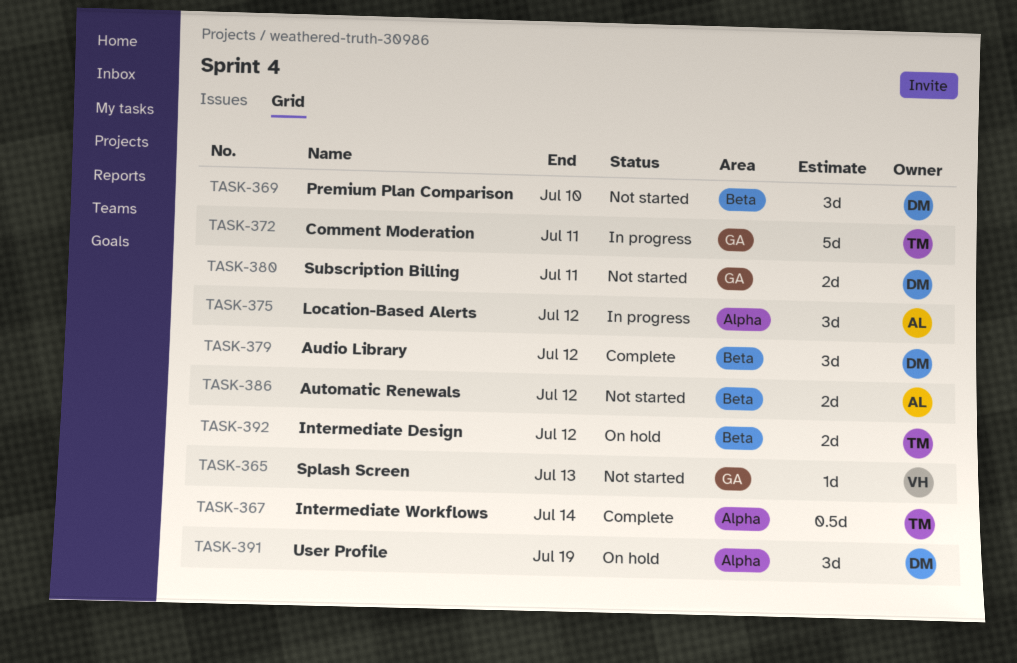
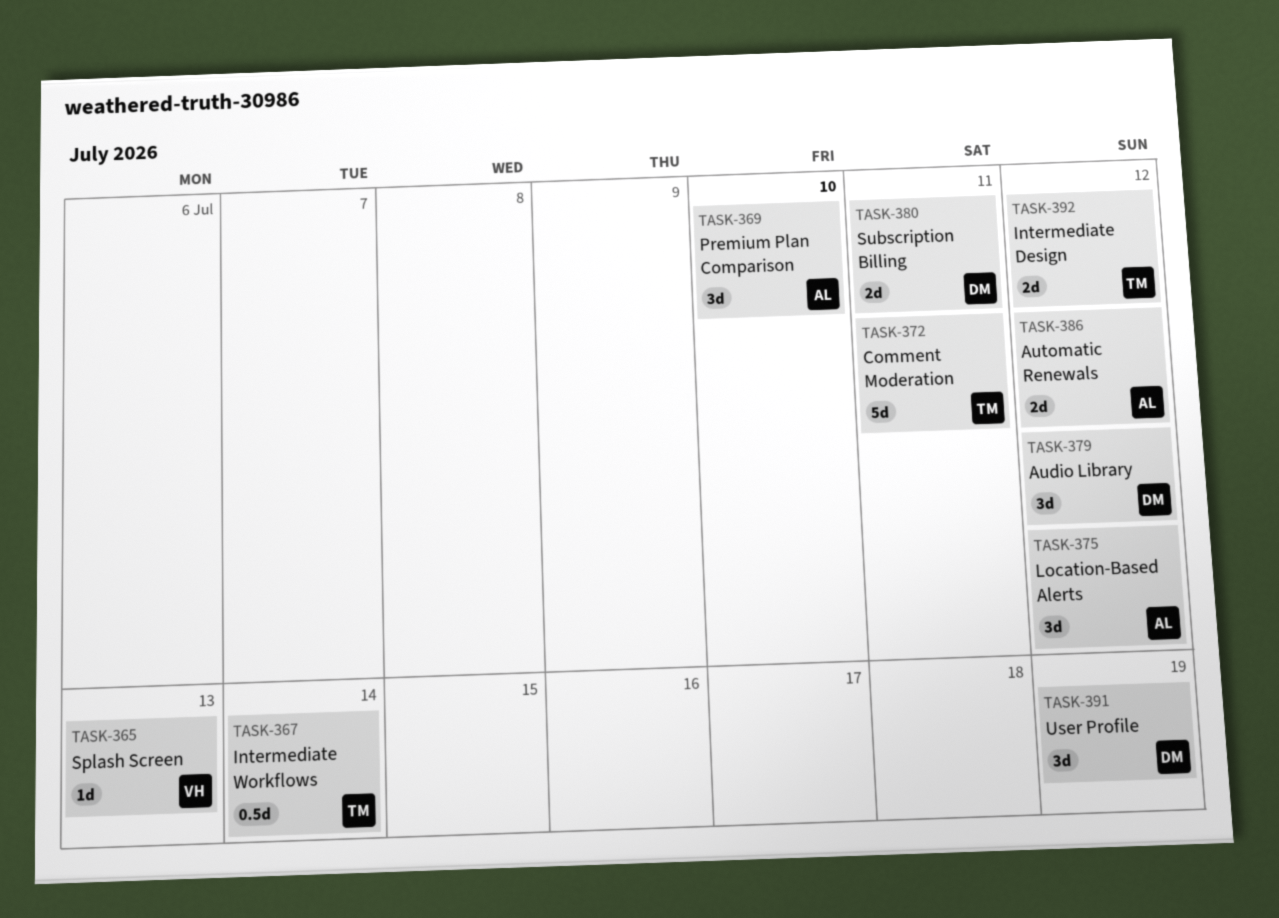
TASK-369, owner: DM -> AL

